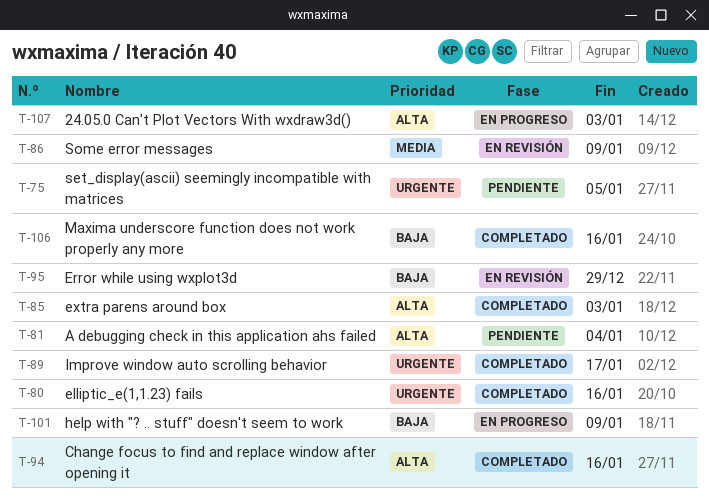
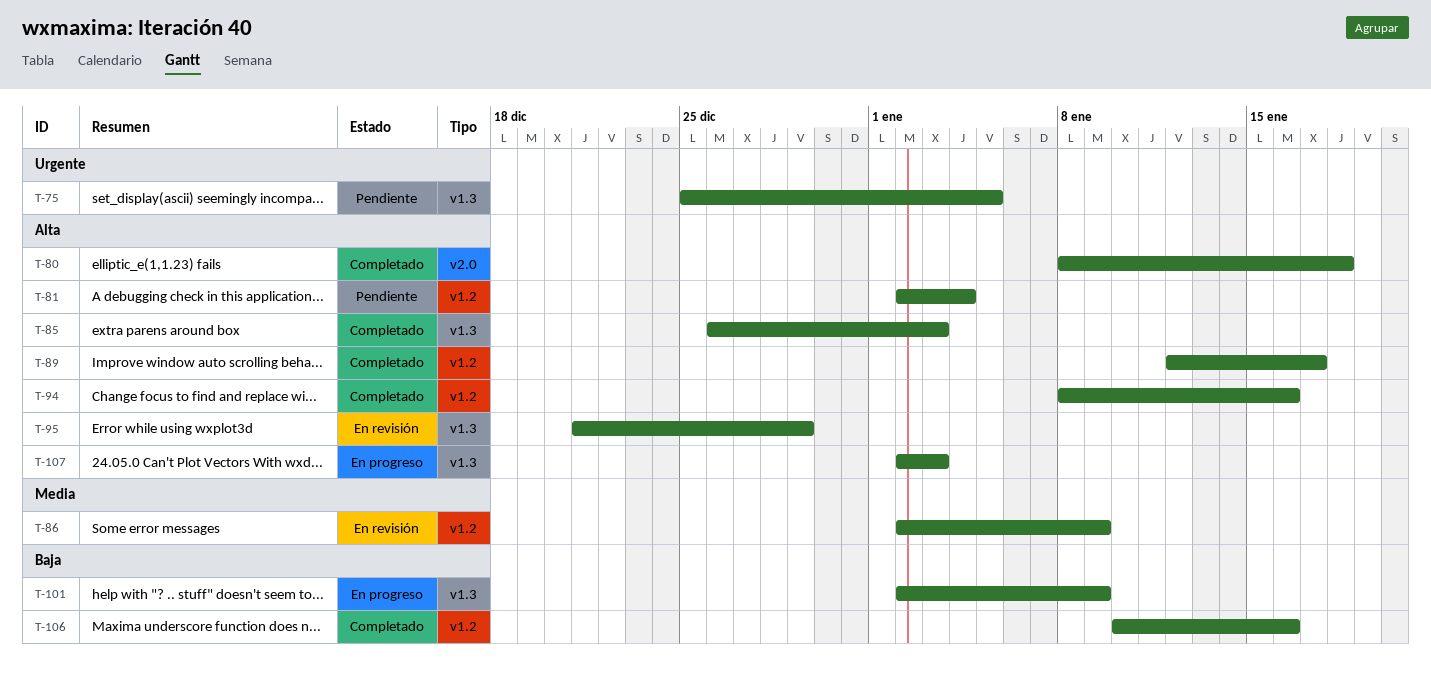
T-80, priority: Urgente -> Alta
T-80, due: Jan 16 -> Jan 18
T-89, priority: Urgente -> Alta
T-95, priority: Baja -> Alta

